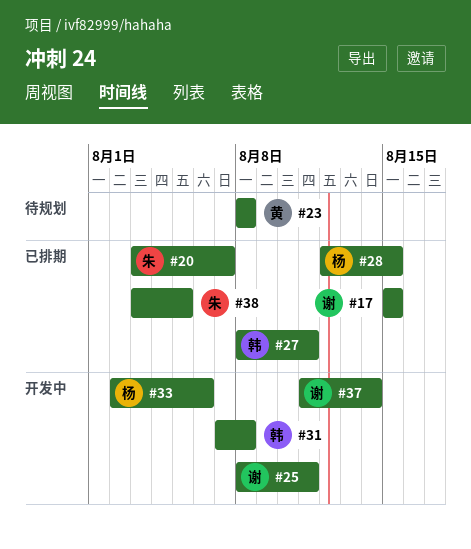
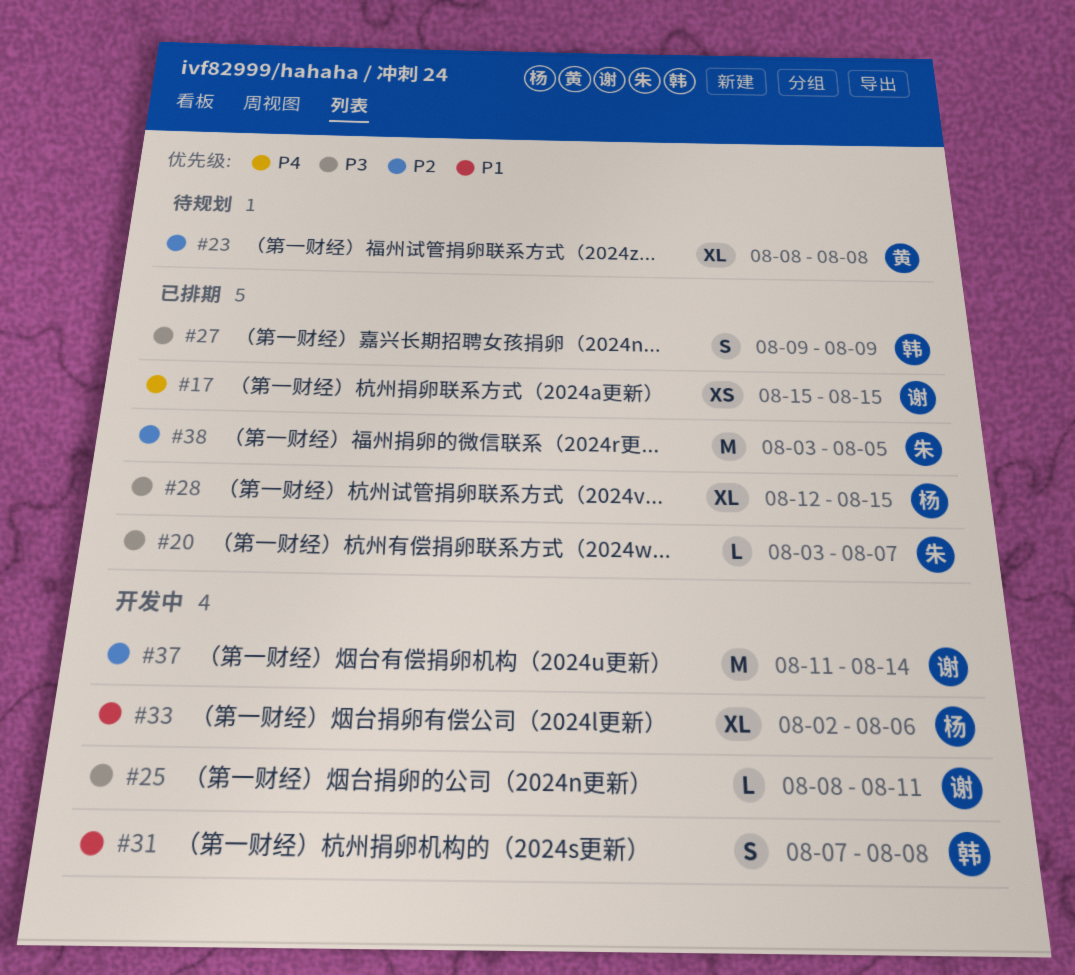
#27, start: Aug 8 -> Aug 9
#27, due: Aug 11 -> Aug 9

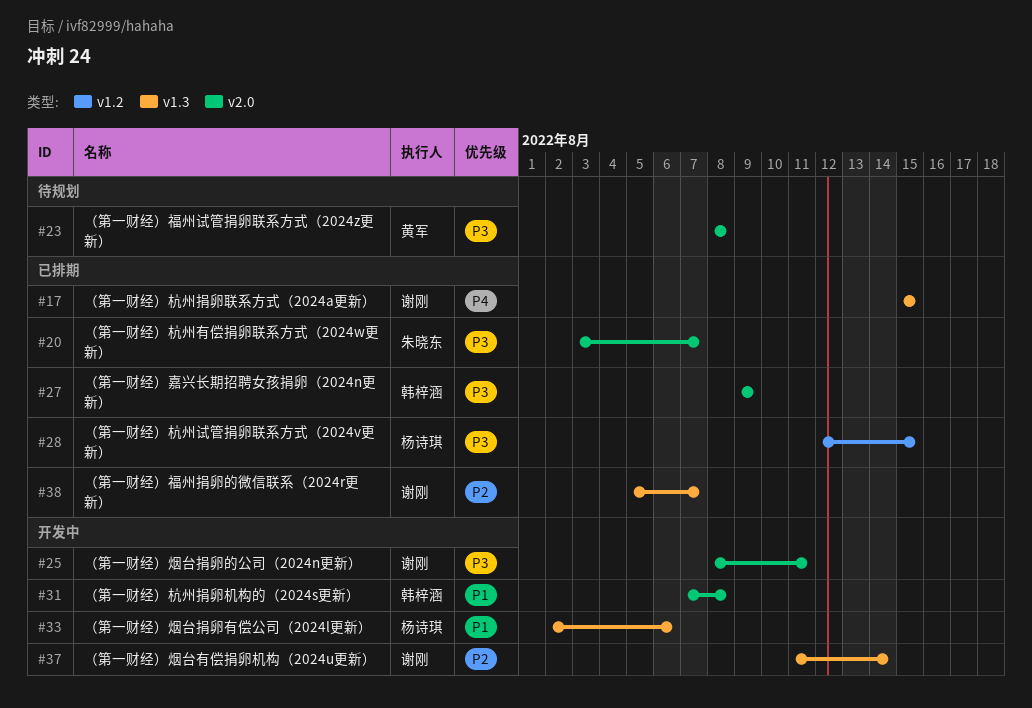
#23, priority: P2 -> P3
#38, owner: 朱晓东 -> 谢刚
#38, start: Aug 3 -> Aug 5
#38, due: Aug 5 -> Aug 7

